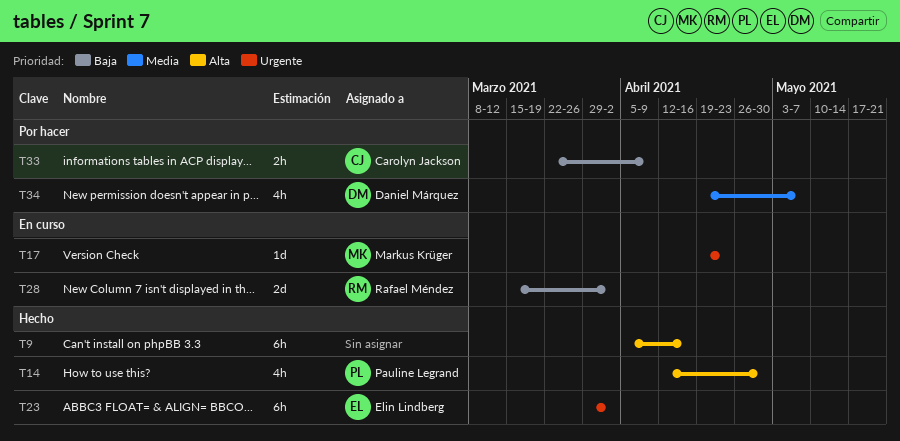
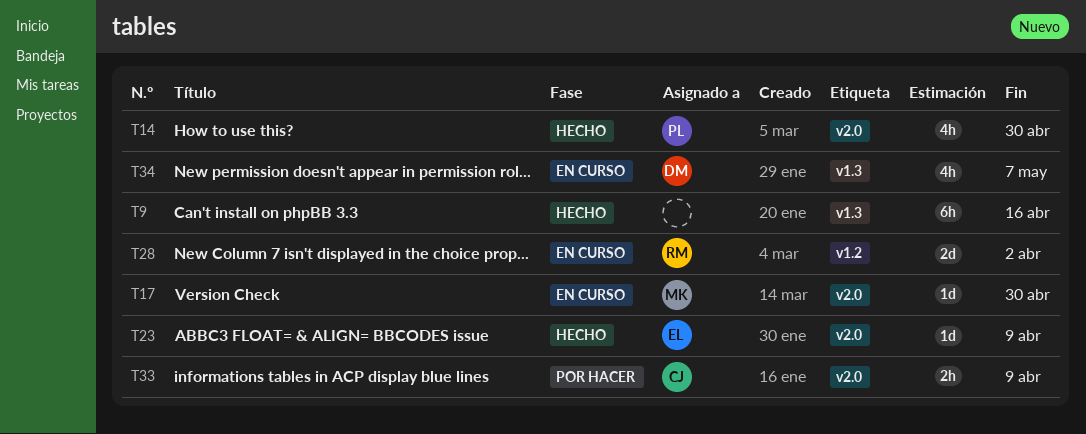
T17, due: Apr 23 -> Apr 30
T23, estimate: 6h -> 1d
T23, due: Apr 2 -> Apr 9
T34, status: Por hacer -> En curso

